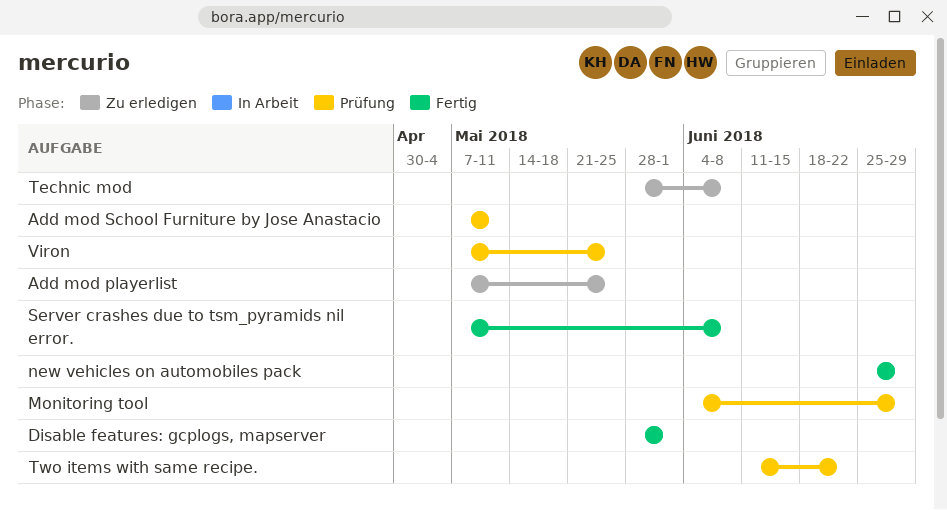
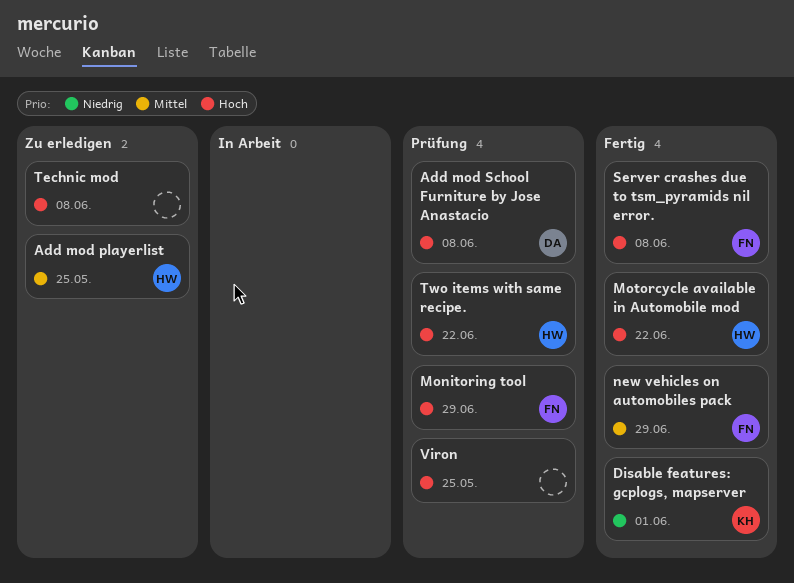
Add mod School Furniture by Jose Anastacio, due: May 11 -> Jun 8
Motorcycle available in Automobile mod: none -> present

